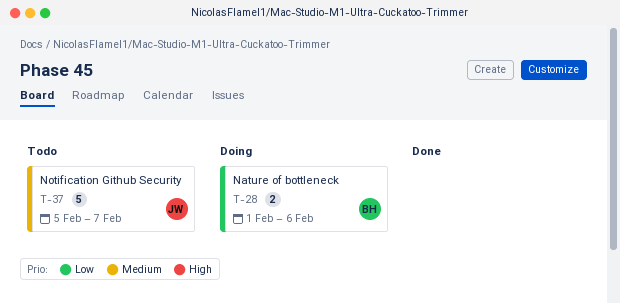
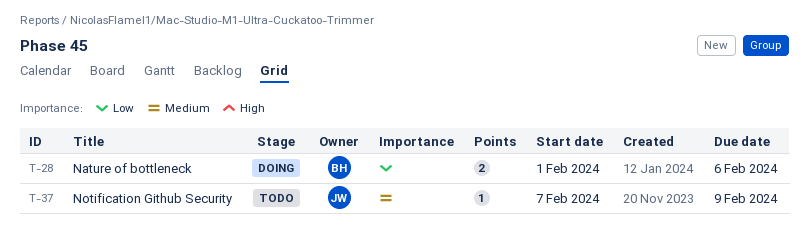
T-37, estimate: 5 -> 1
T-37, start: Feb 5 -> Feb 7
T-37, due: Feb 7 -> Feb 9

